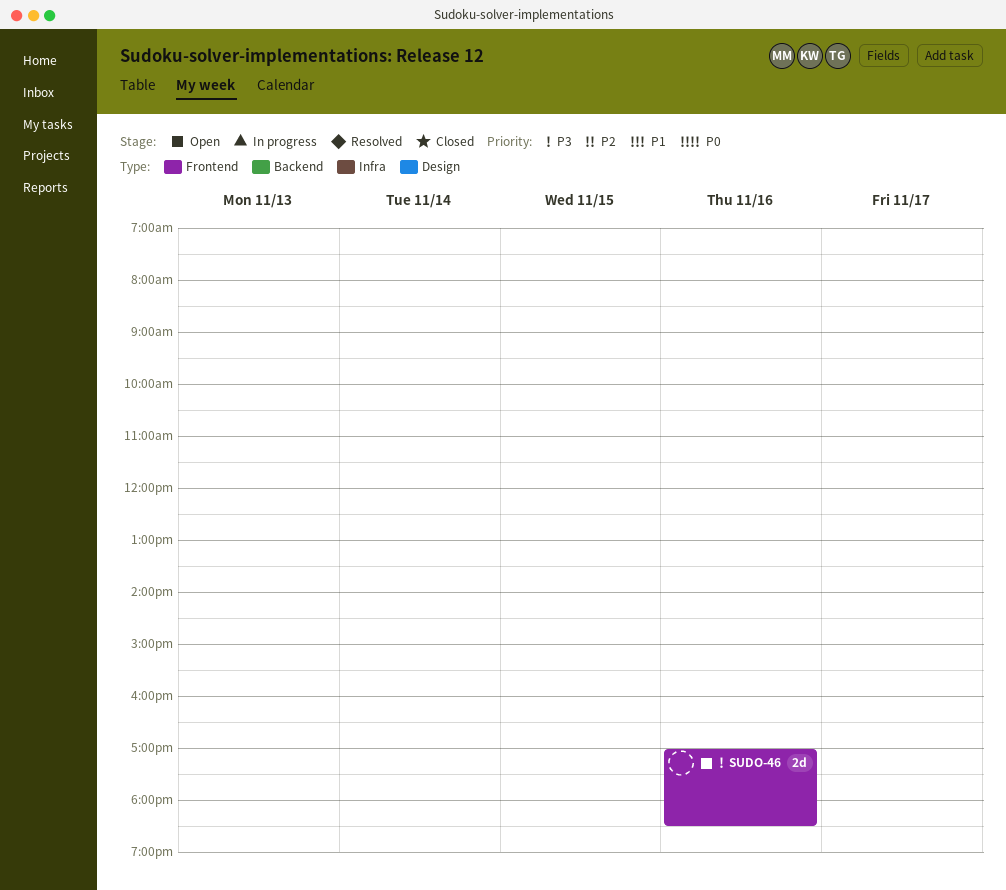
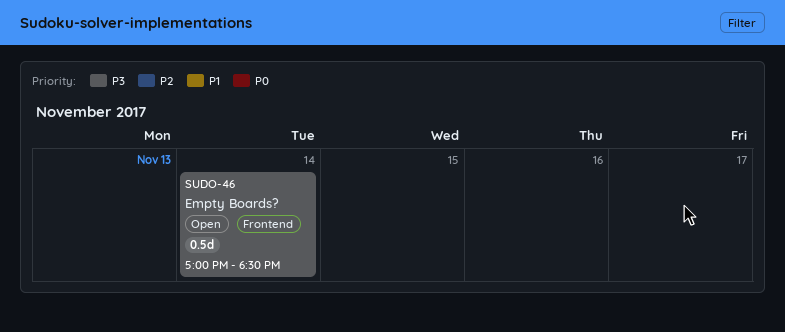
SUDO-46, estimate: 2d -> 0.5d
SUDO-46, day: Nov 16 -> Nov 14

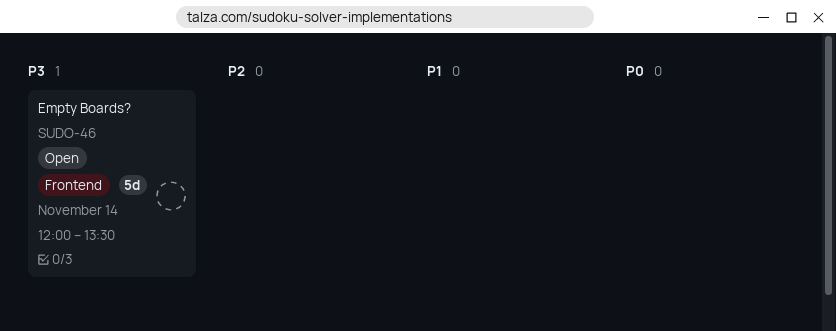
SUDO-46, estimate: 0.5d -> 5d
SUDO-46, begins: 17:00 -> 12:00
SUDO-46, ends: 18:30 -> 13:30

